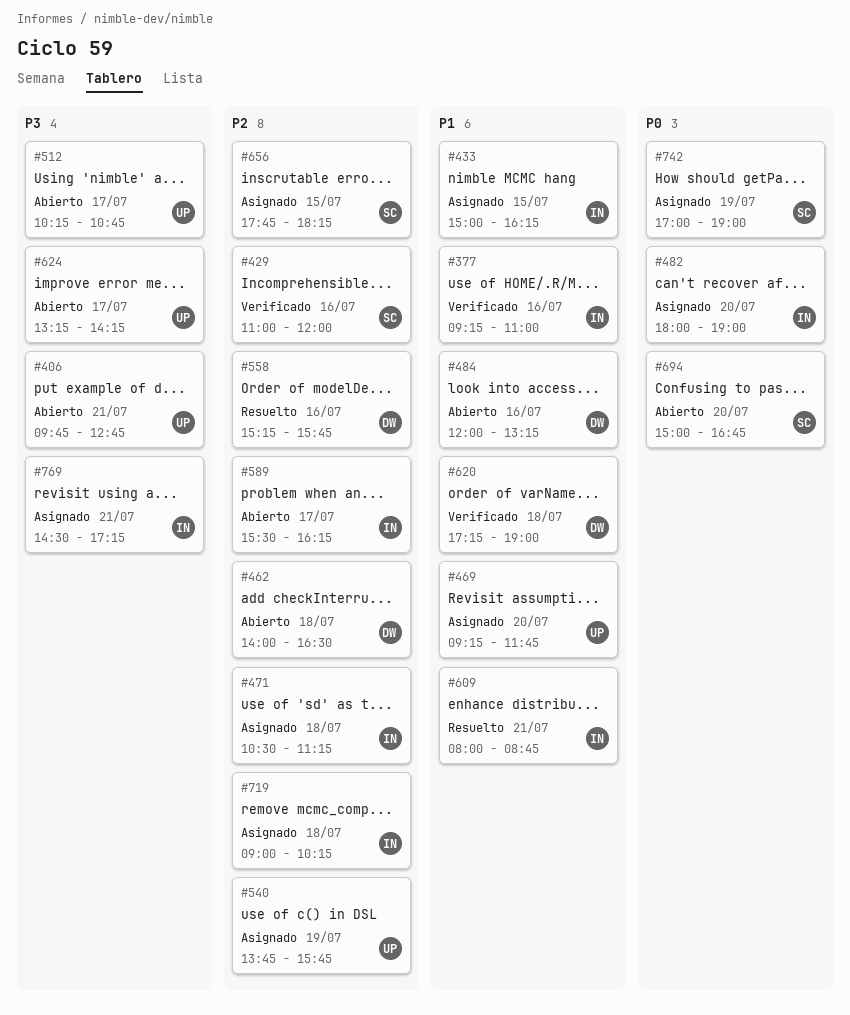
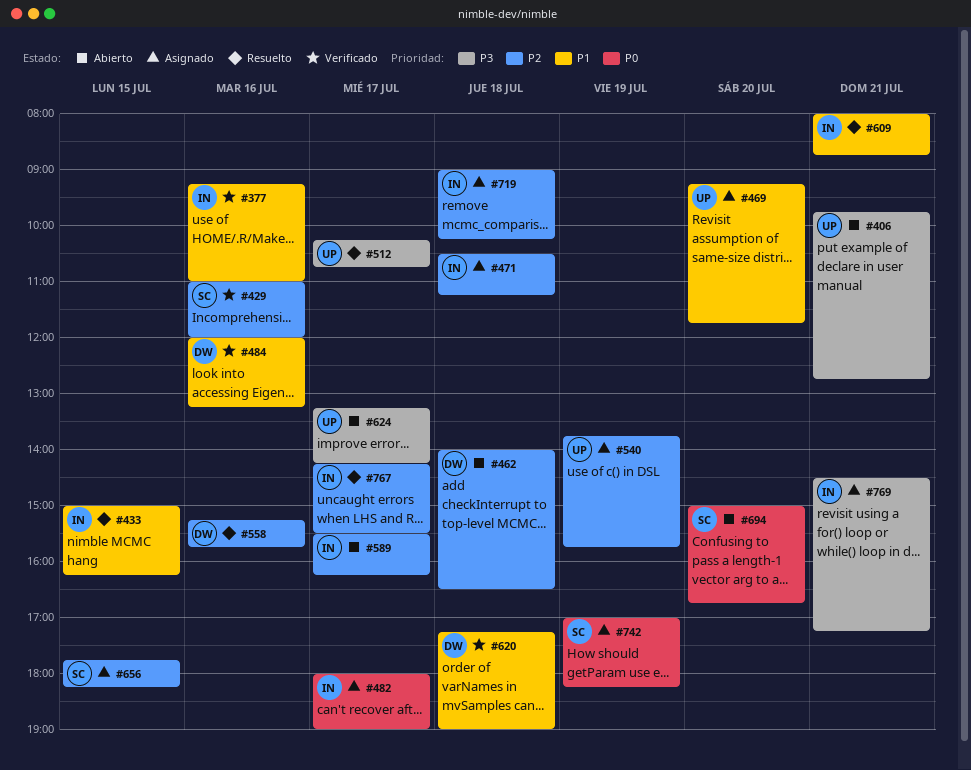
#433, status: Asignado -> Resuelto
#482, day: Jul 20 -> Jul 17
#484, status: Abierto -> Verificado
#512, status: Abierto -> Resuelto
#742, ends: 19:00 -> 18:15
#767: none -> present

